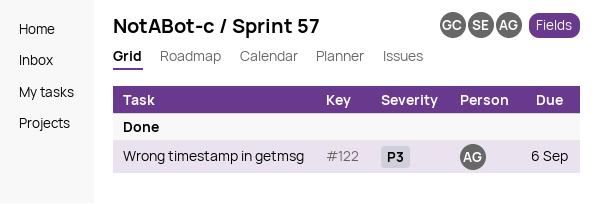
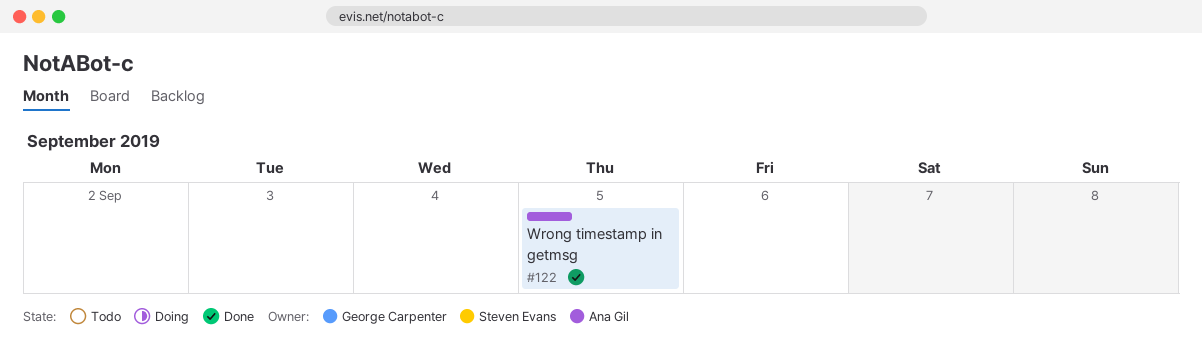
#122, due: Sep 6 -> Sep 5

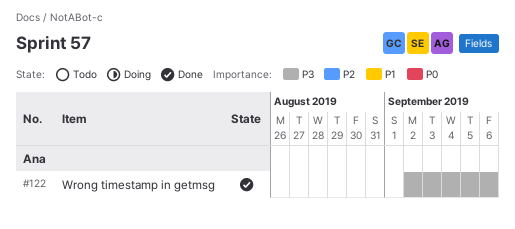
#122, due: Sep 5 -> Sep 6

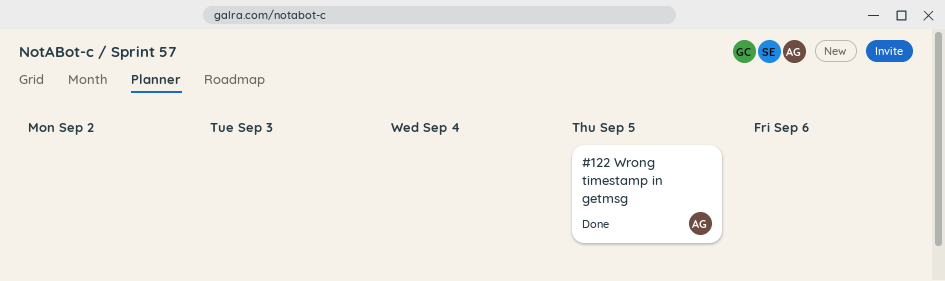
#122, due: Sep 6 -> Sep 5

